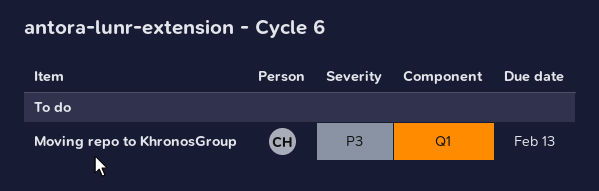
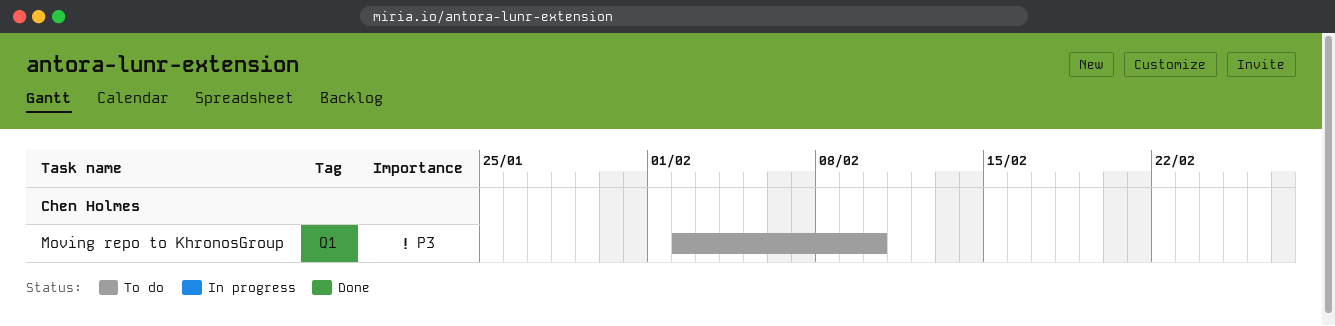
Moving repo to KhronosGroup, due: Feb 13 -> Feb 10

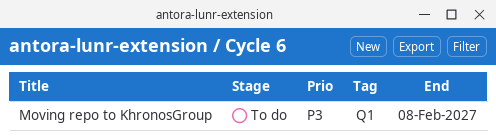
Moving repo to KhronosGroup, due: Feb 10 -> Feb 8

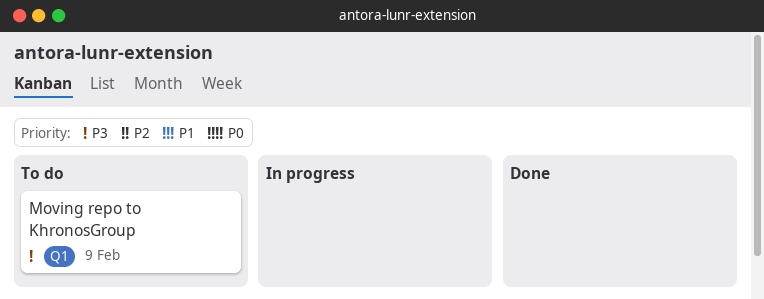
Moving repo to KhronosGroup, due: Feb 8 -> Feb 9

